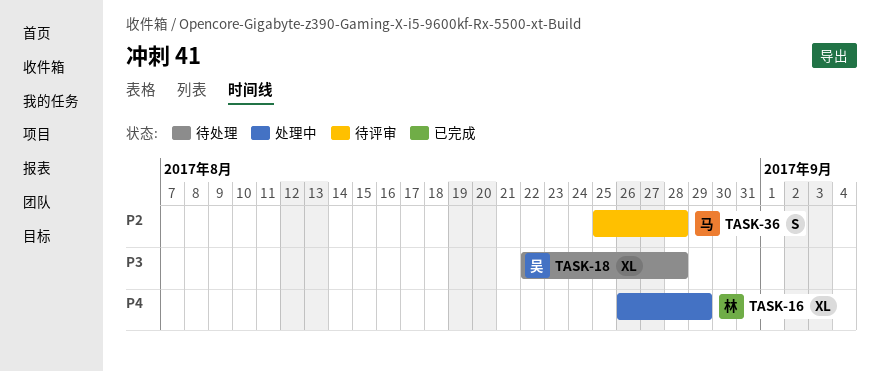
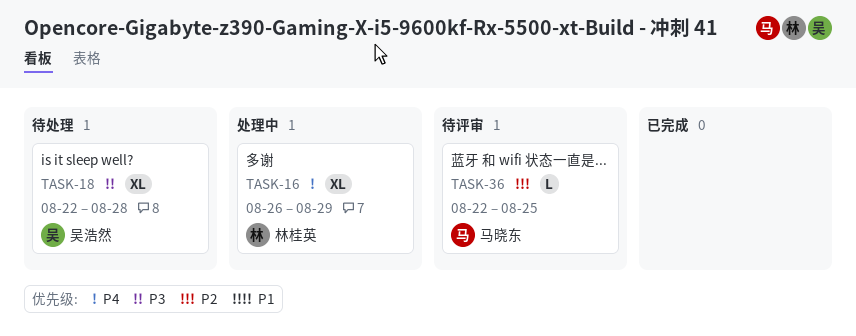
TASK-36, estimate: S -> L
TASK-36, start: Aug 25 -> Aug 22
TASK-36, due: Aug 28 -> Aug 25

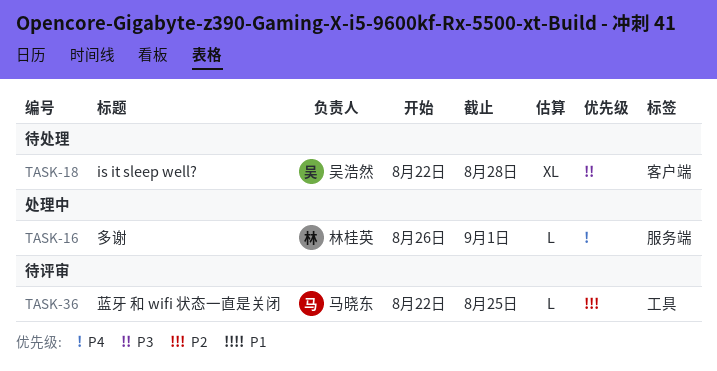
TASK-16, estimate: XL -> L
TASK-16, due: Aug 29 -> Sep 1

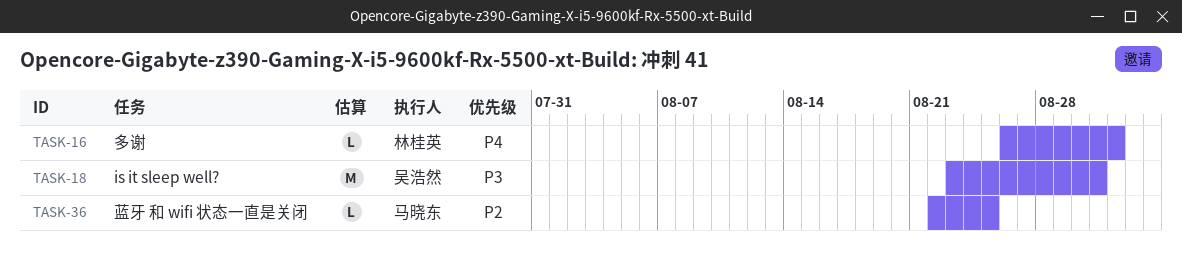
TASK-18, estimate: XL -> M
TASK-18, start: Aug 22 -> Aug 23
TASK-18, due: Aug 28 -> Aug 31

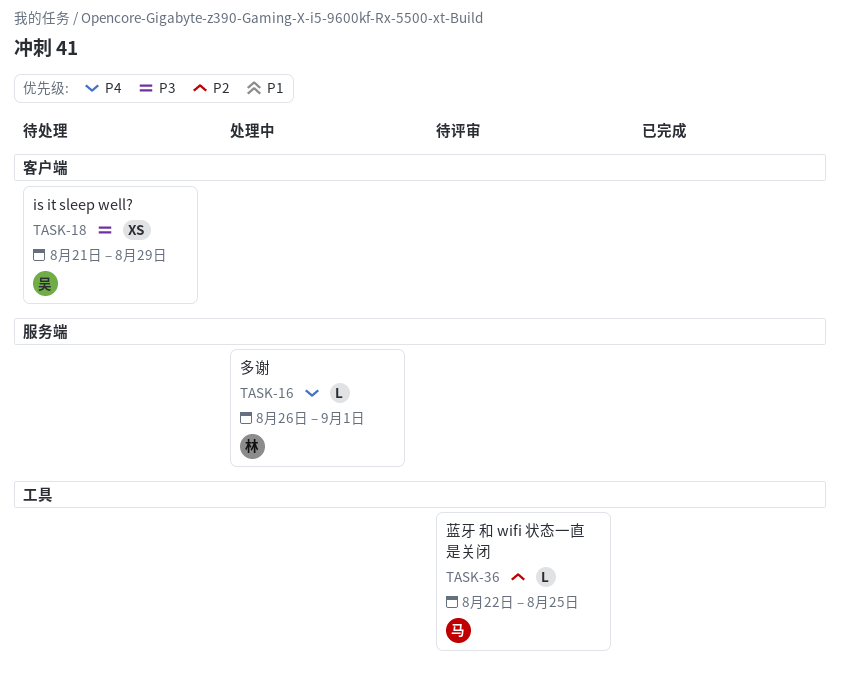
TASK-18, estimate: M -> XS
TASK-18, start: Aug 23 -> Aug 21
TASK-18, due: Aug 31 -> Aug 29

